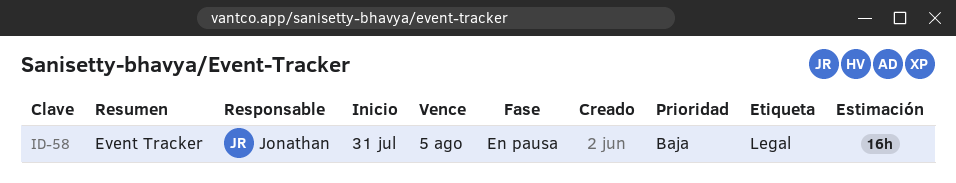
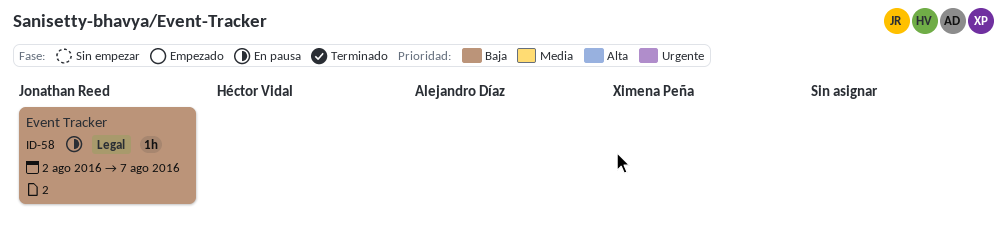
ID-58, estimate: 16h -> 1h
ID-58, start: Jul 31 -> Aug 2
ID-58, due: Aug 5 -> Aug 7

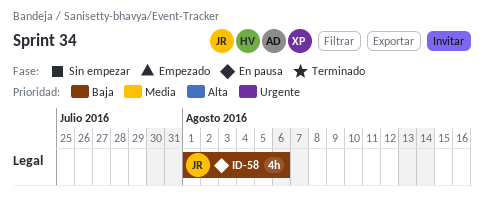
ID-58, estimate: 1h -> 4h
ID-58, start: Aug 2 -> Aug 1
ID-58, due: Aug 7 -> Aug 6

